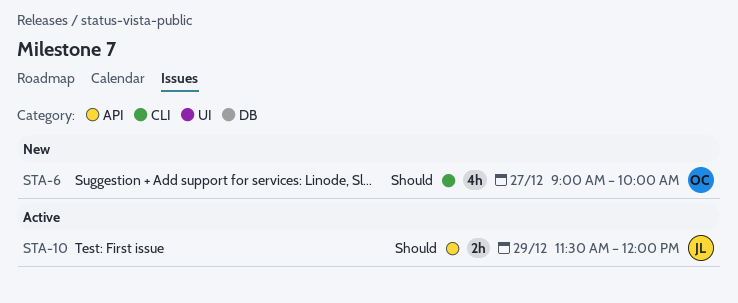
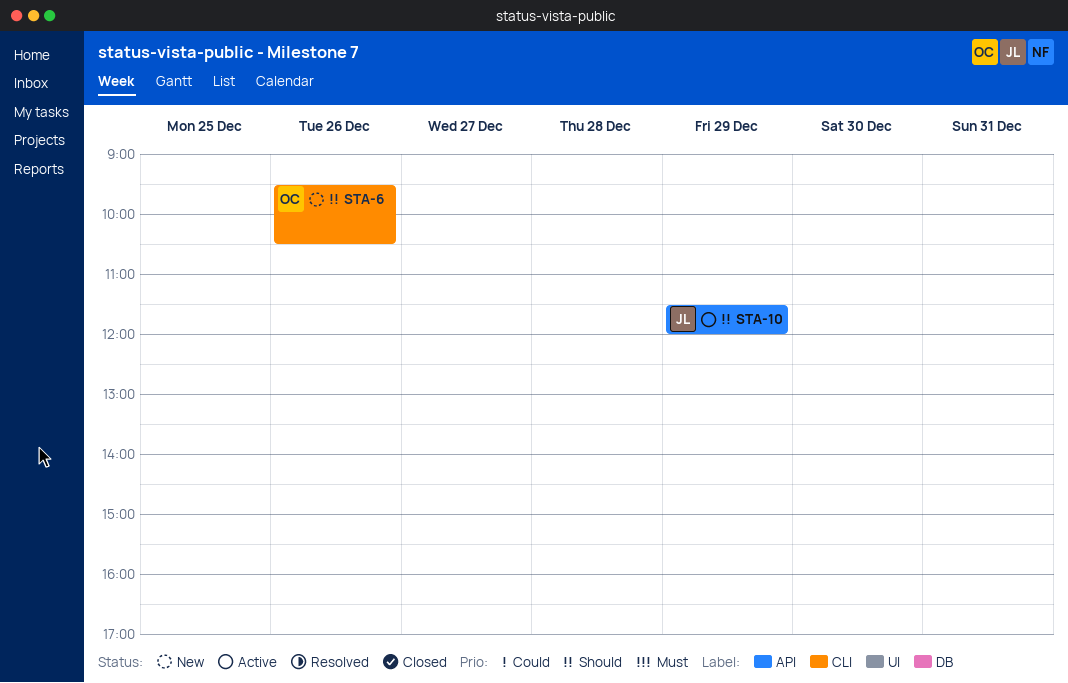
STA-6, day: Dec 27 -> Dec 26
STA-6, begins: 09:00 -> 09:30
STA-6, ends: 10:00 -> 10:30

